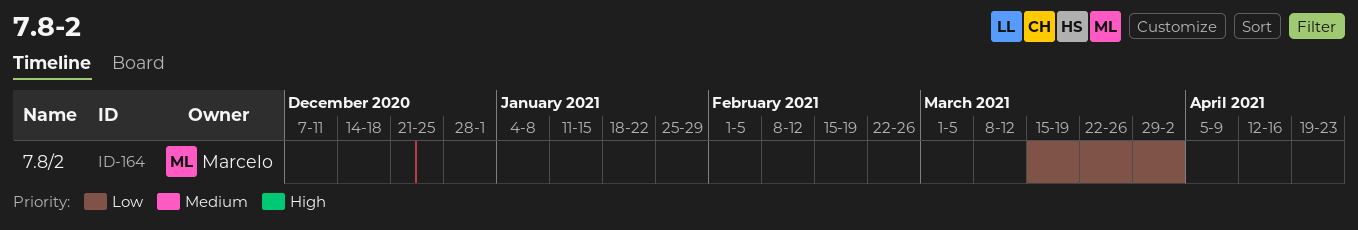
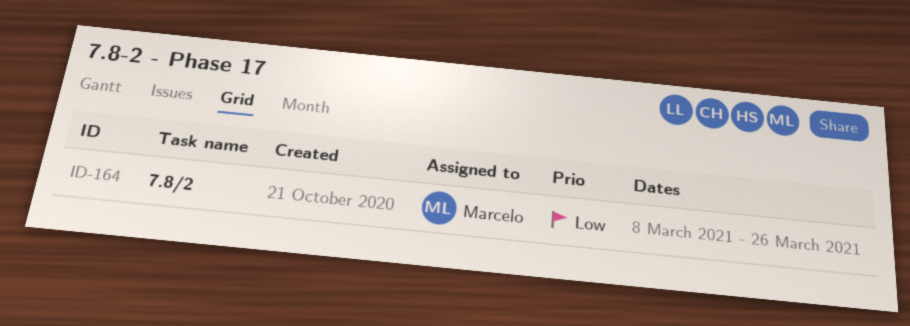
ID-164, start: Mar 15 -> Mar 8
ID-164, due: Apr 2 -> Mar 26

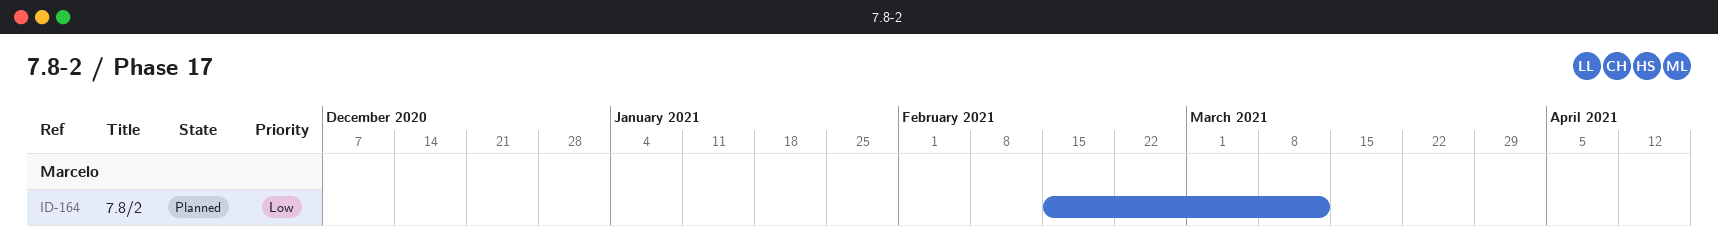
ID-164, start: Mar 8 -> Feb 15
ID-164, due: Mar 26 -> Mar 12

